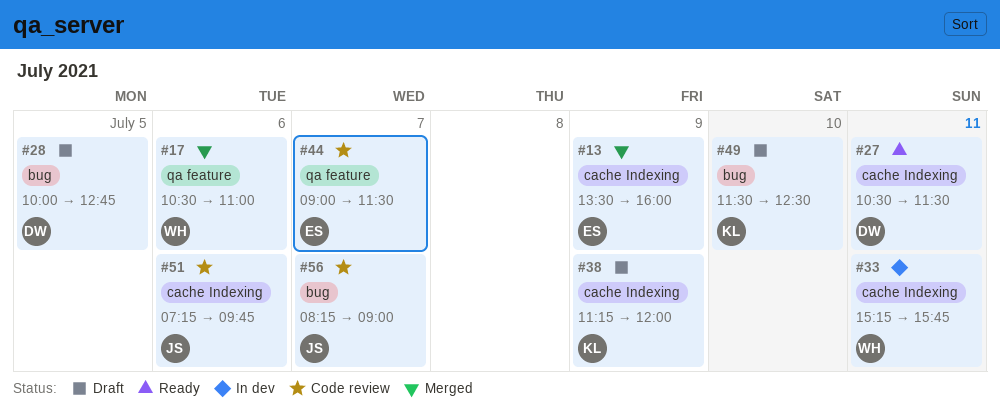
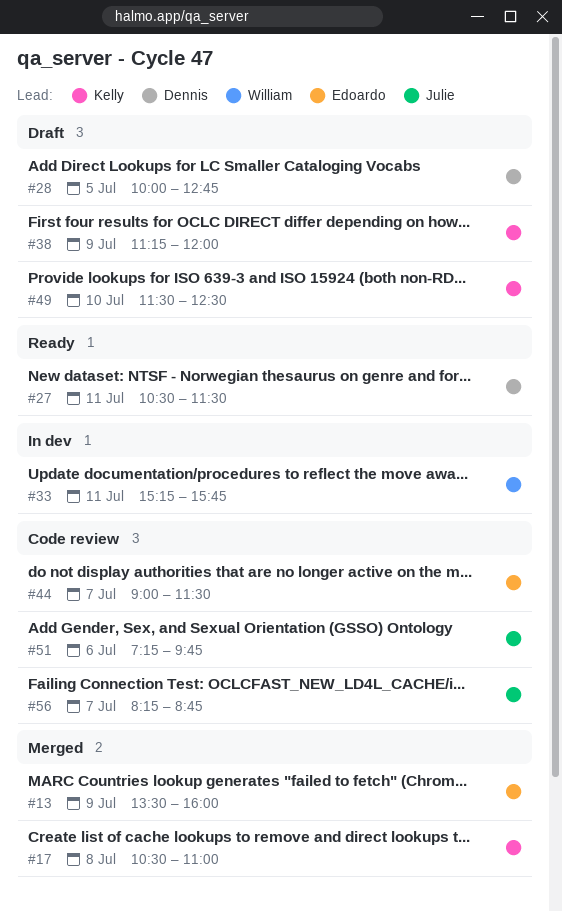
#17, owner: William -> Kelly
#17, day: Jul 6 -> Jul 8
#56, ends: 09:00 -> 08:45

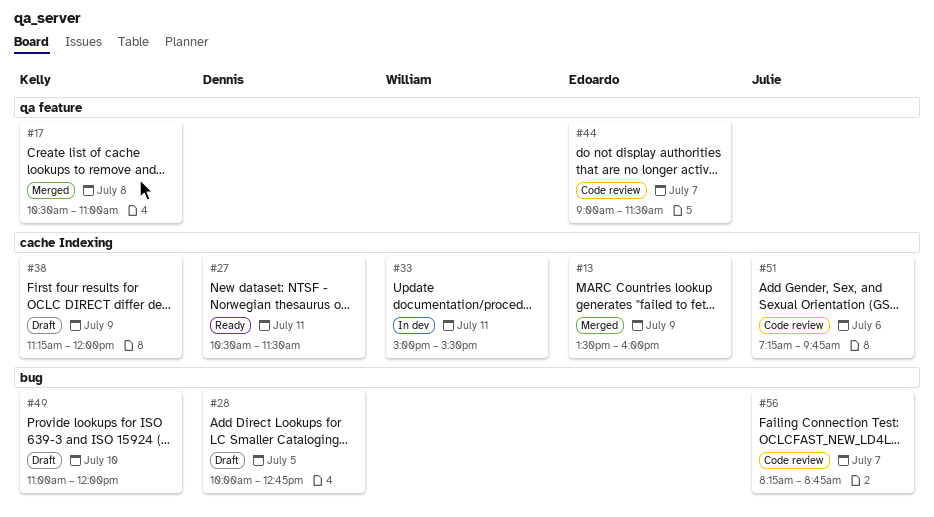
#33, begins: 15:15 -> 15:00
#33, ends: 15:45 -> 15:30
#49, begins: 11:30 -> 11:00
#49, ends: 12:30 -> 12:00

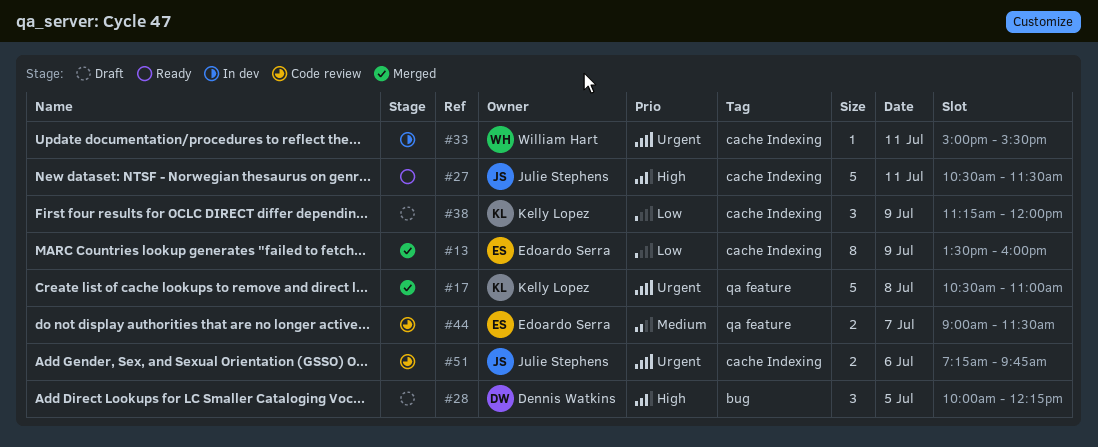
#27, owner: Dennis Watkins -> Julie Stephens
#28, ends: 12:45 -> 12:15
#49: present -> none
#56: present -> none

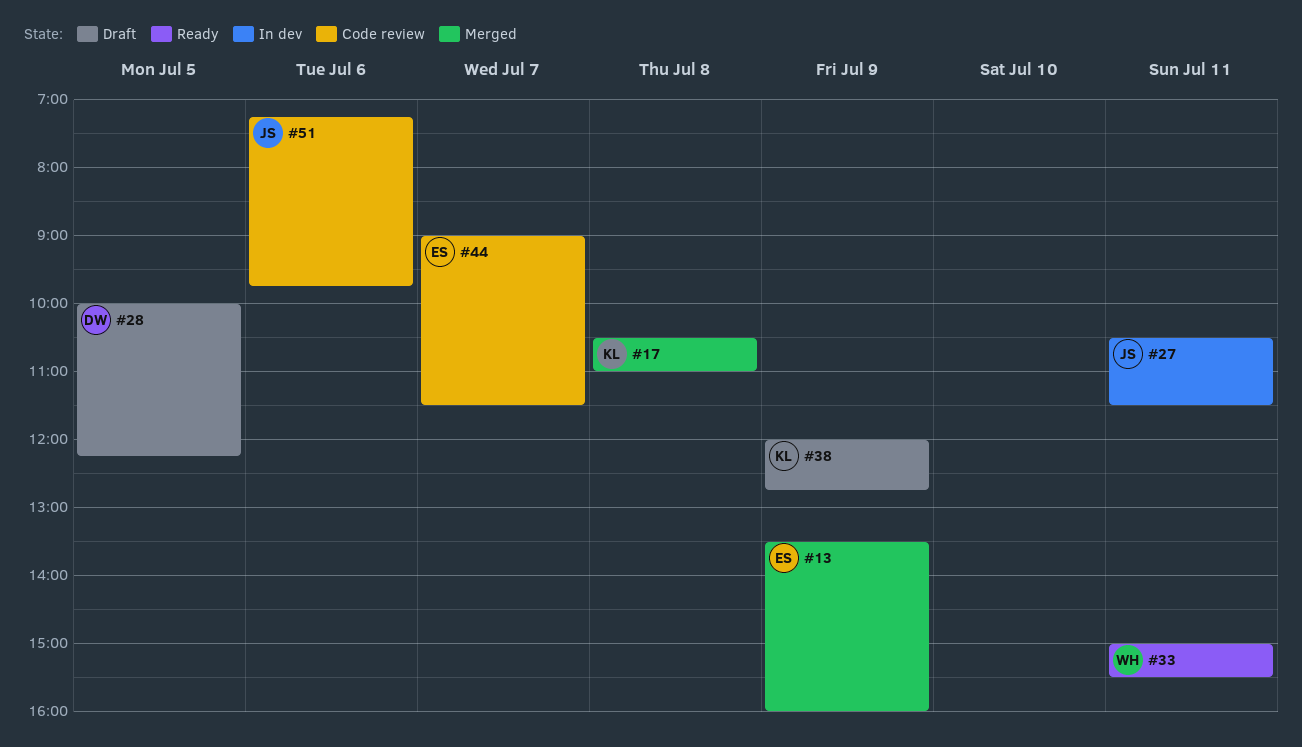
#27, status: Ready -> In dev
#33, status: In dev -> Ready
#38, begins: 11:15 -> 12:00
#38, ends: 12:00 -> 12:45

